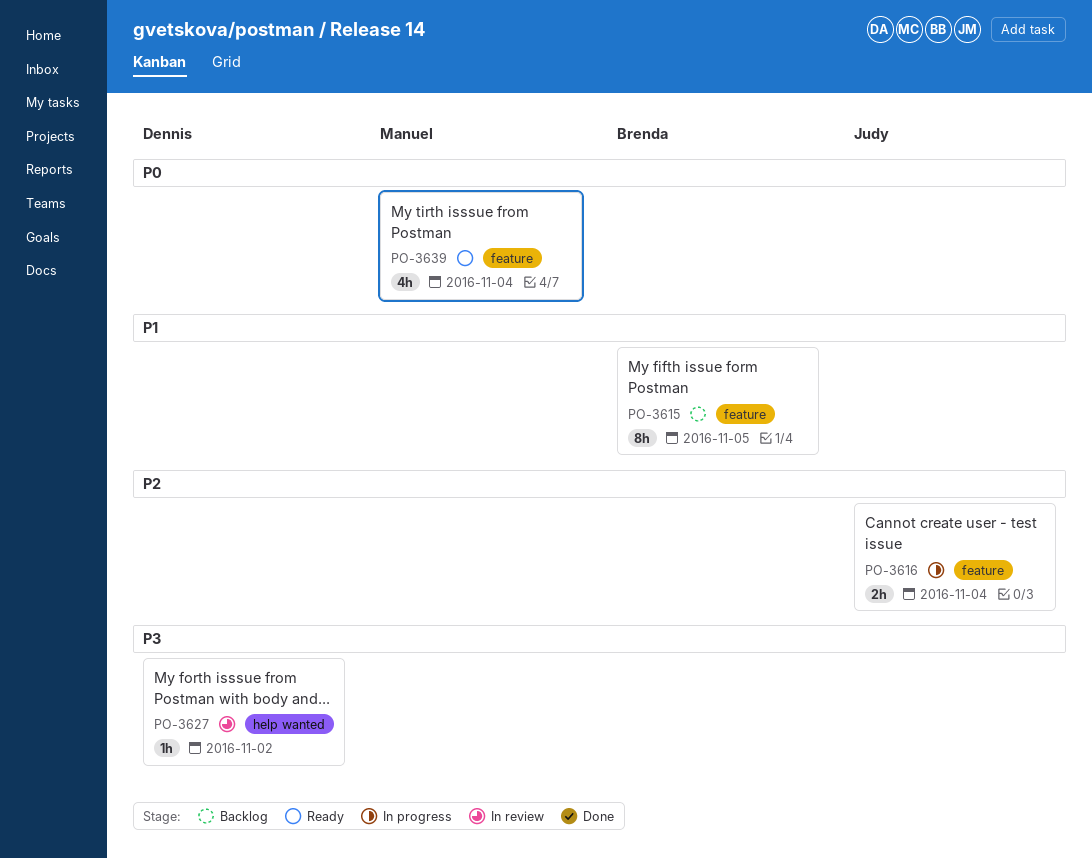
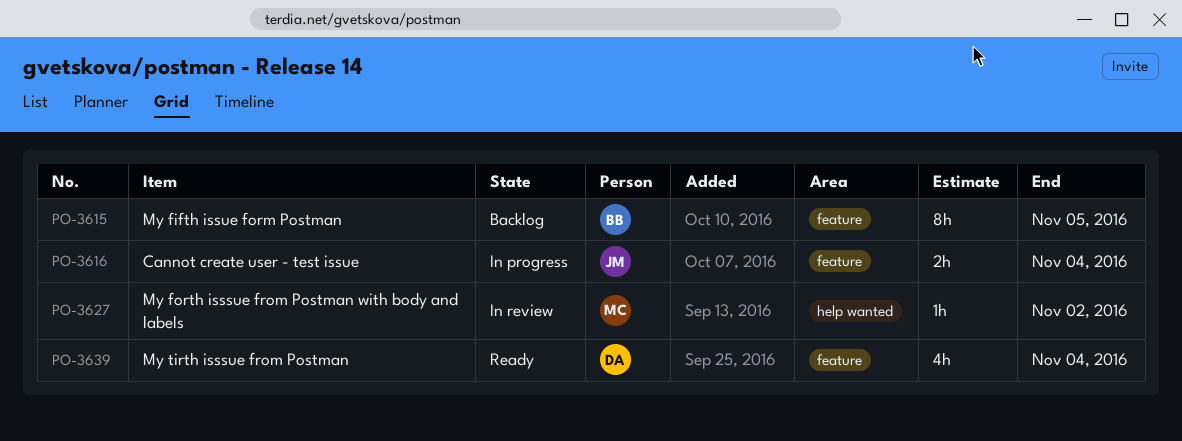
PO-3627, owner: Dennis -> Manuel
PO-3639, owner: Manuel -> Dennis

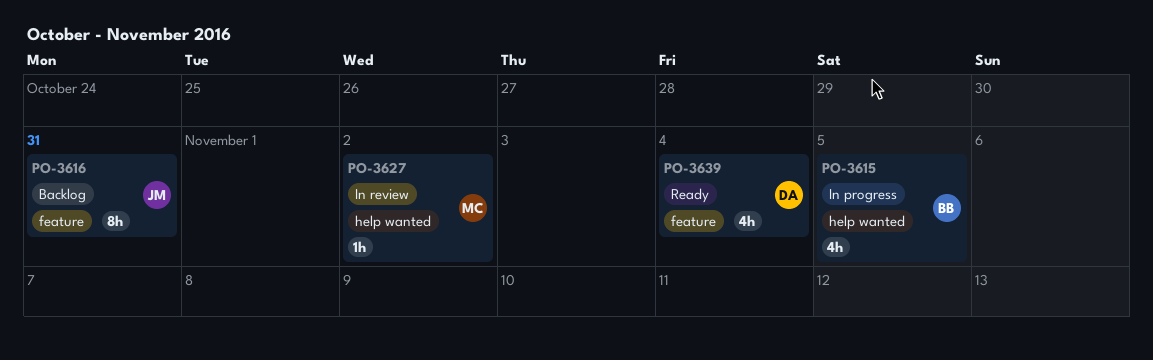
PO-3615, status: Backlog -> In progress
PO-3615, label: feature -> help wanted
PO-3615, estimate: 8h -> 4h
PO-3616, status: In progress -> Backlog
PO-3616, estimate: 2h -> 8h
PO-3616, due: Nov 4 -> Oct 31

